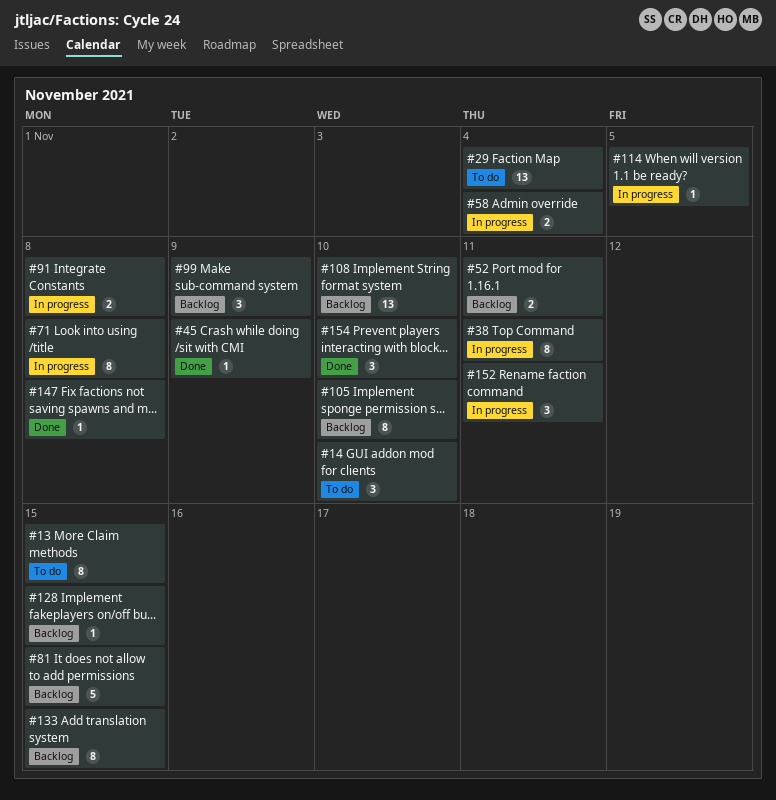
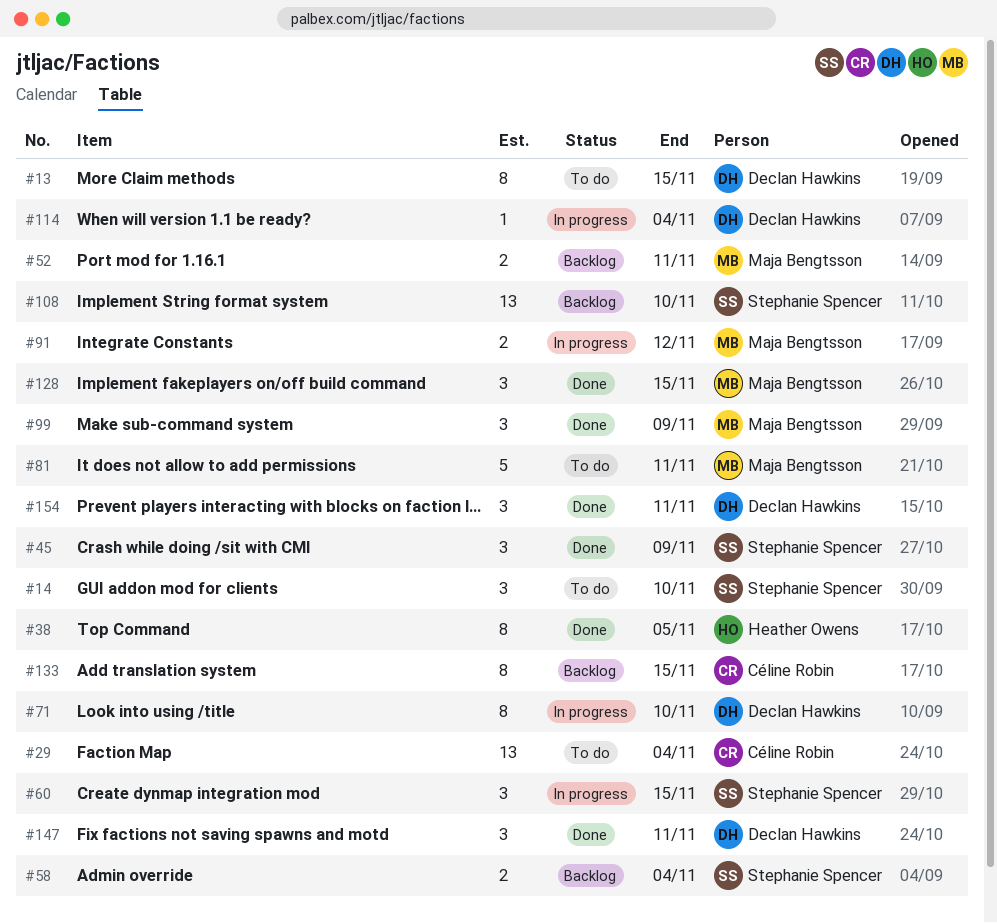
#38, status: In progress -> Done
#38, due: Nov 11 -> Nov 5
#45, estimate: 1 -> 3
#58, status: In progress -> Backlog
#60: none -> present
#71, due: Nov 8 -> Nov 10
#81, status: Backlog -> To do
#81, due: Nov 15 -> Nov 11
#91, due: Nov 8 -> Nov 12
#99, status: Backlog -> Done
#105: present -> none
#114, due: Nov 5 -> Nov 4
#128, status: Backlog -> Done
#128, estimate: 1 -> 3
#147, estimate: 1 -> 3
#147, due: Nov 8 -> Nov 11
#152: present -> none
#154, due: Nov 10 -> Nov 11

